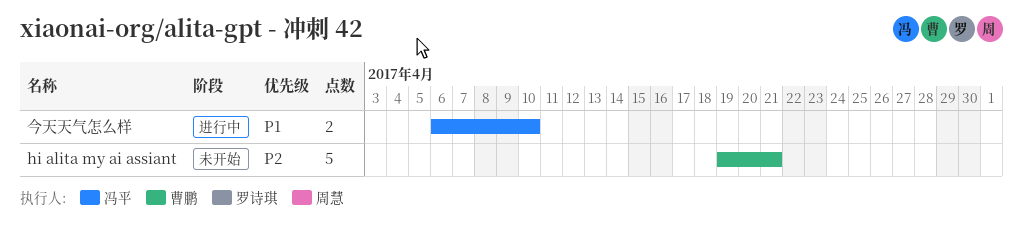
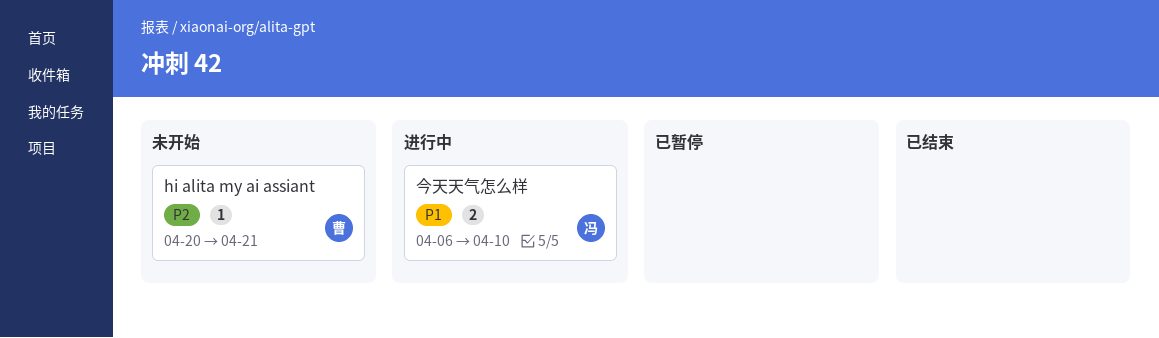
hi alita my ai assiant, estimate: 5 -> 1
hi alita my ai assiant, start: Apr 19 -> Apr 20

